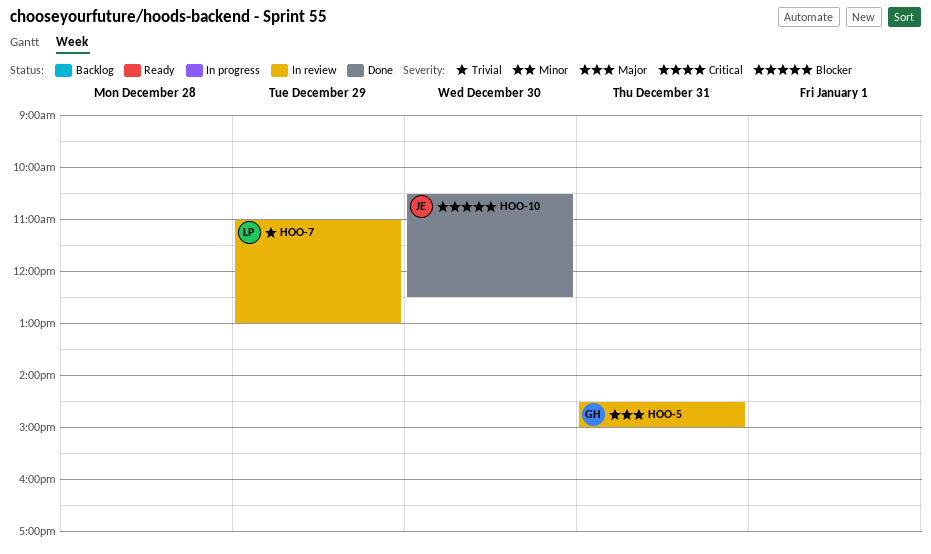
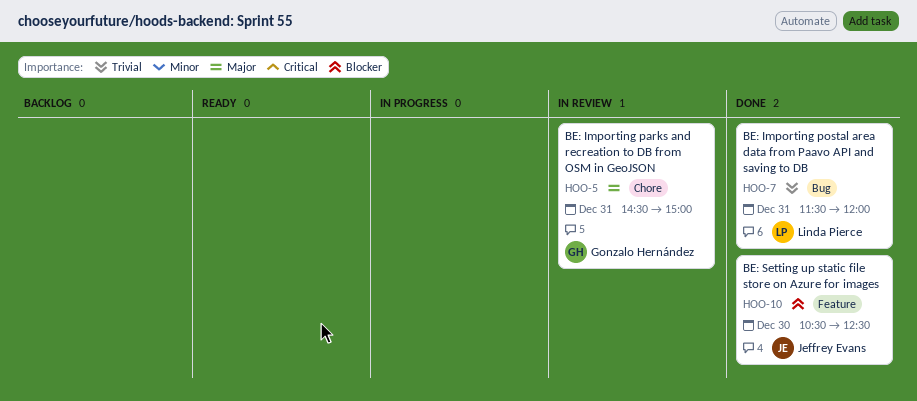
HOO-7, status: In review -> Done
HOO-7, day: Dec 29 -> Dec 31
HOO-7, begins: 11:00 -> 11:30
HOO-7, ends: 13:00 -> 12:00

